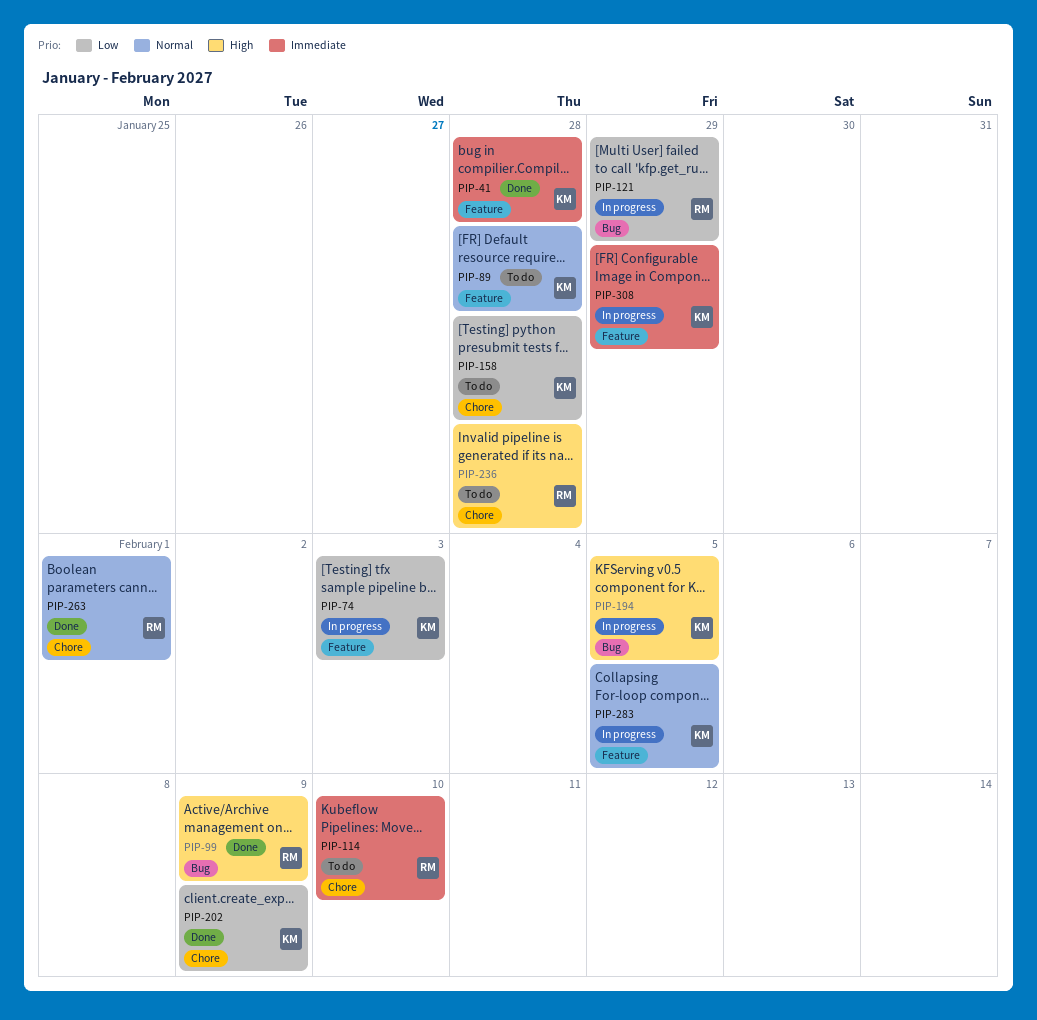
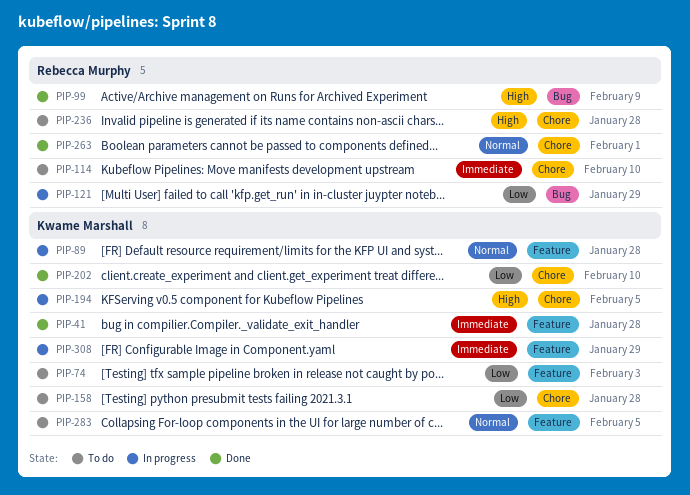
PIP-74, status: In progress -> To do
PIP-89, status: To do -> In progress
PIP-194, label: Bug -> Chore
PIP-202, due: Feb 9 -> Feb 10
PIP-283, status: In progress -> To do

